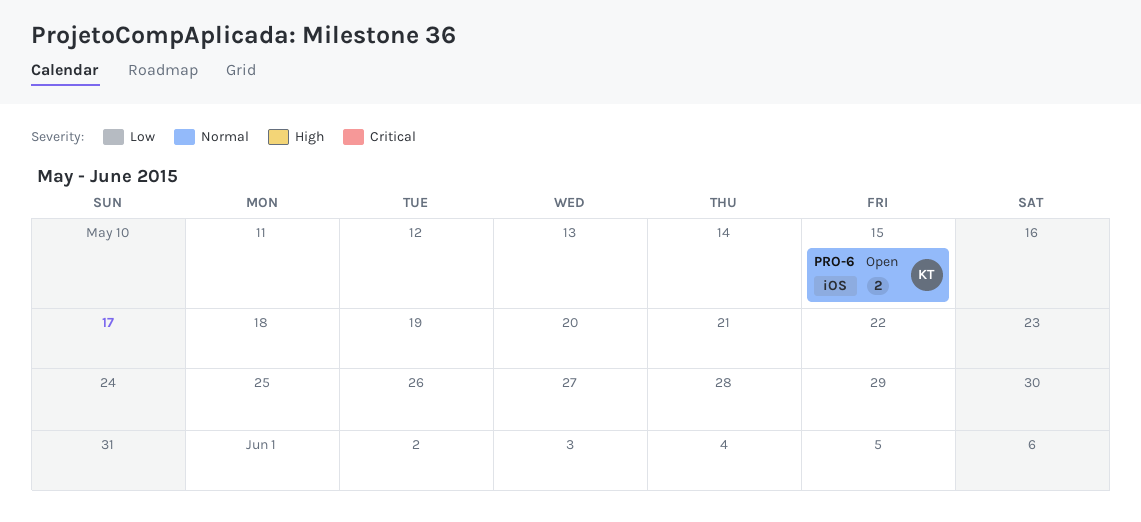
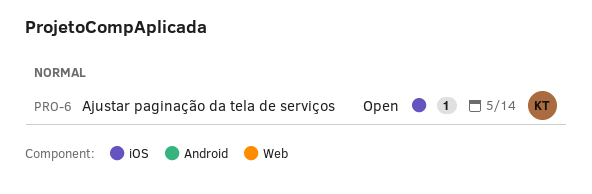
PRO-6, estimate: 2 -> 1
PRO-6, due: May 15 -> May 14

